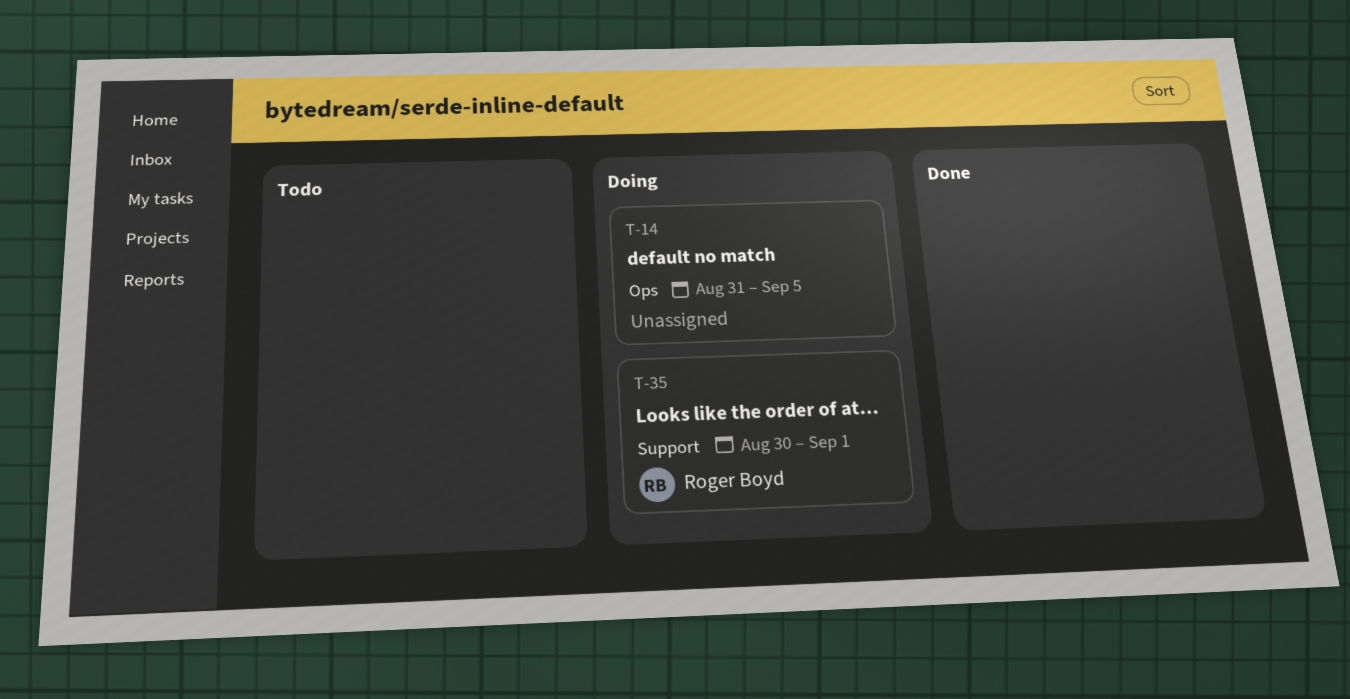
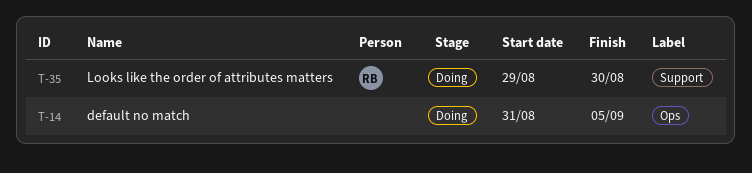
T-35, start: Aug 30 -> Aug 29
T-35, due: Sep 1 -> Aug 30

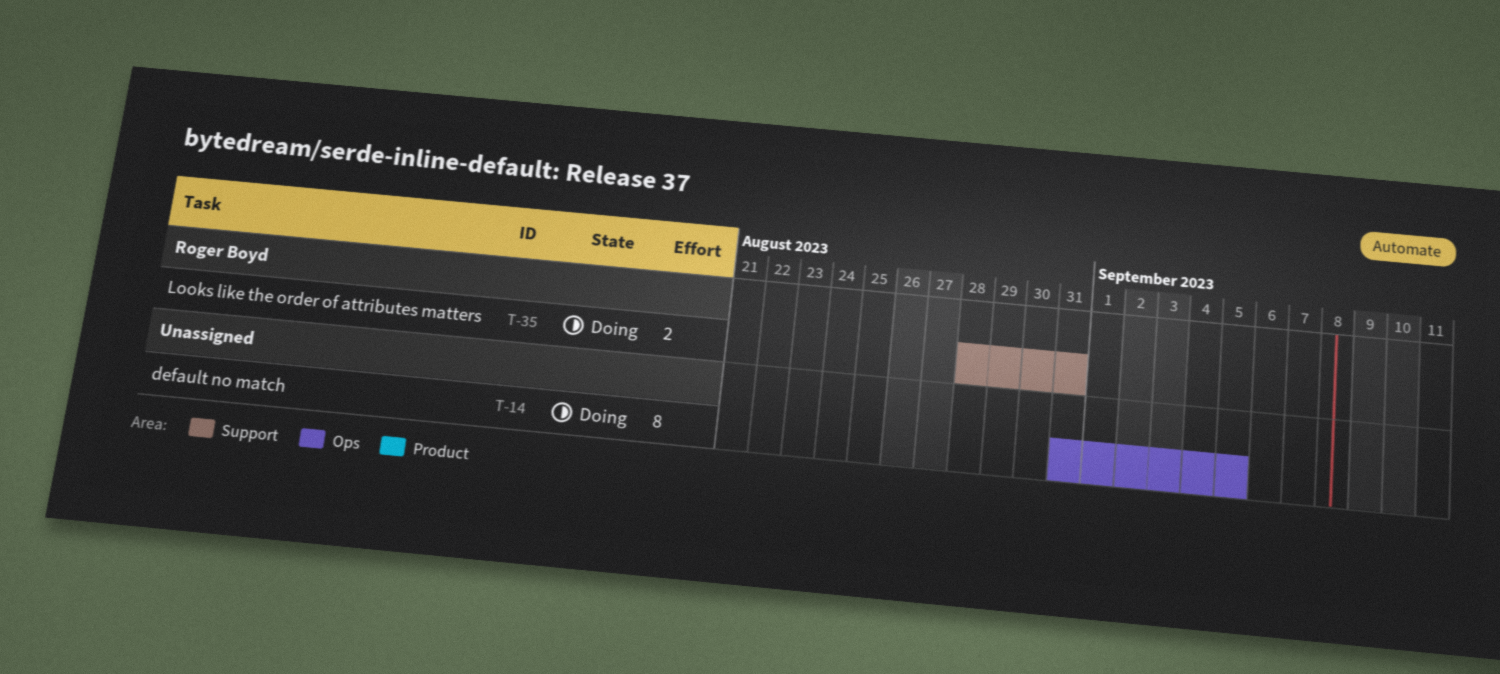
T-35, start: Aug 29 -> Aug 28
T-35, due: Aug 30 -> Aug 31

